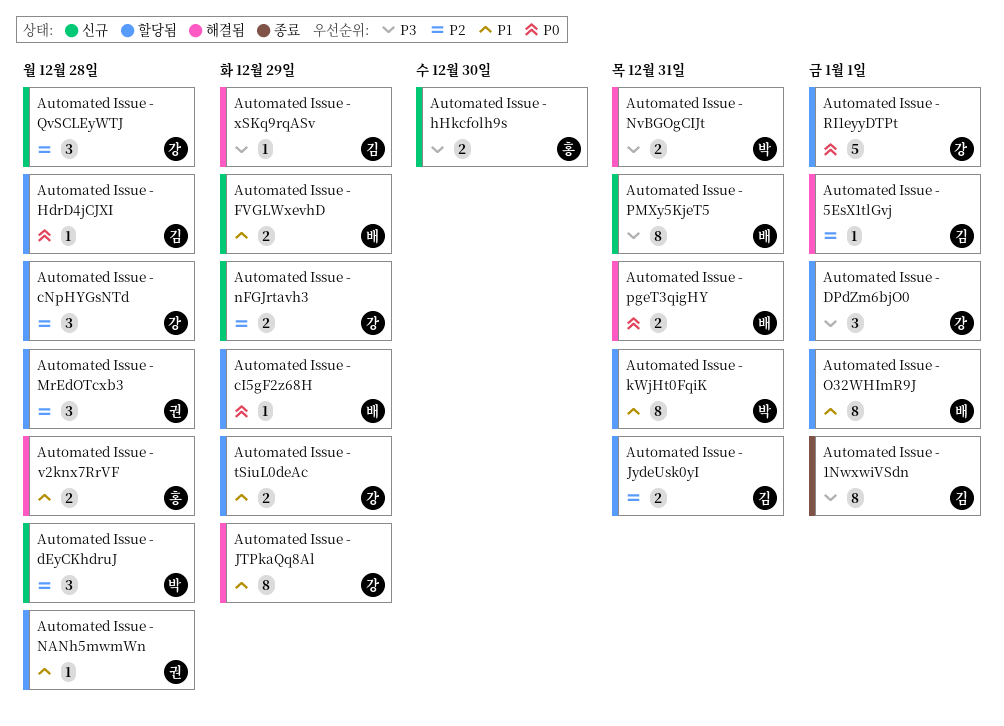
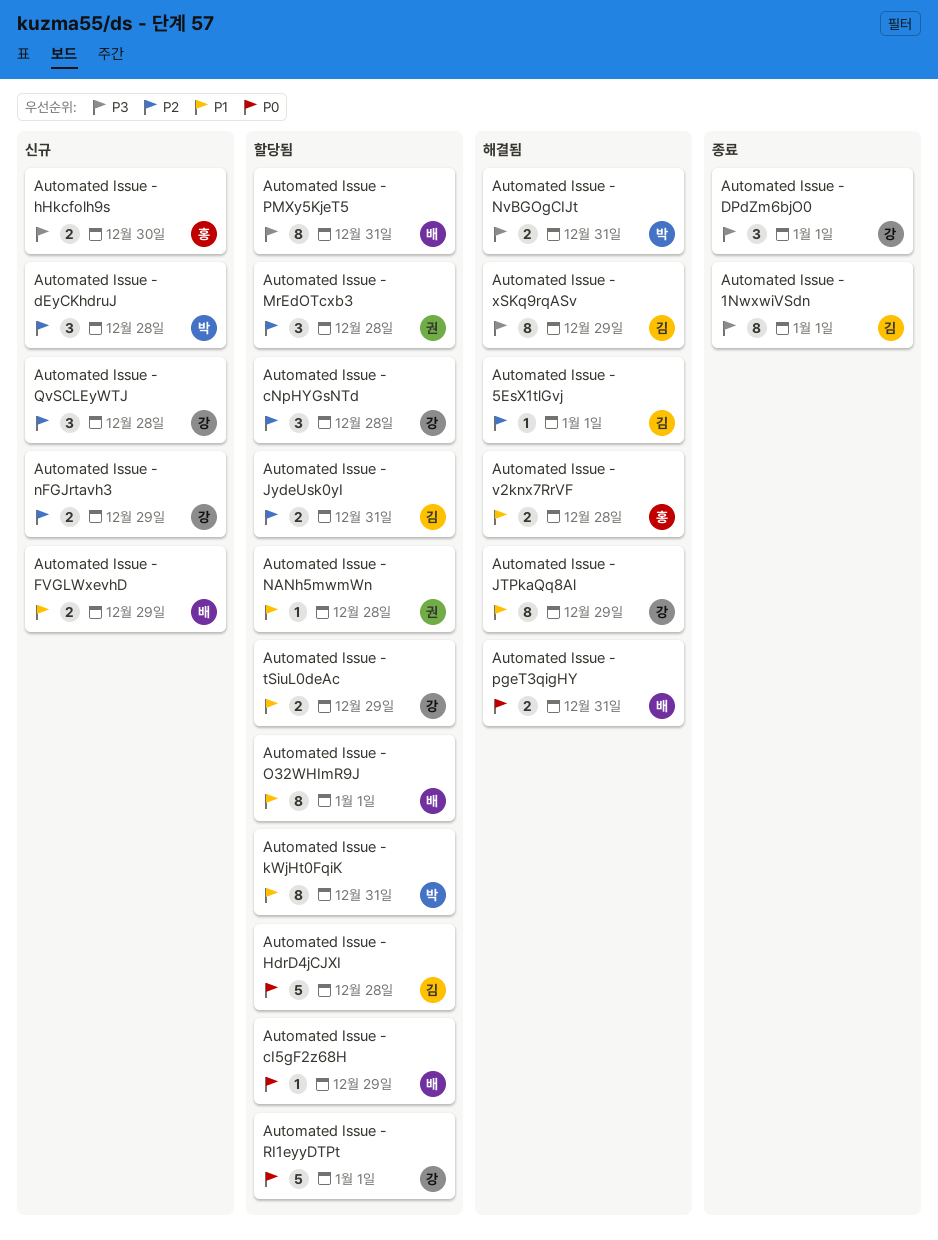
Automated Issue - DPdZm6bjO0, status: 할당됨 -> 종료
Automated Issue - HdrD4jCJXI, estimate: 1 -> 5
Automated Issue - PMXy5KjeT5, status: 신규 -> 할당됨
Automated Issue - xSKq9rqASv, estimate: 1 -> 8

